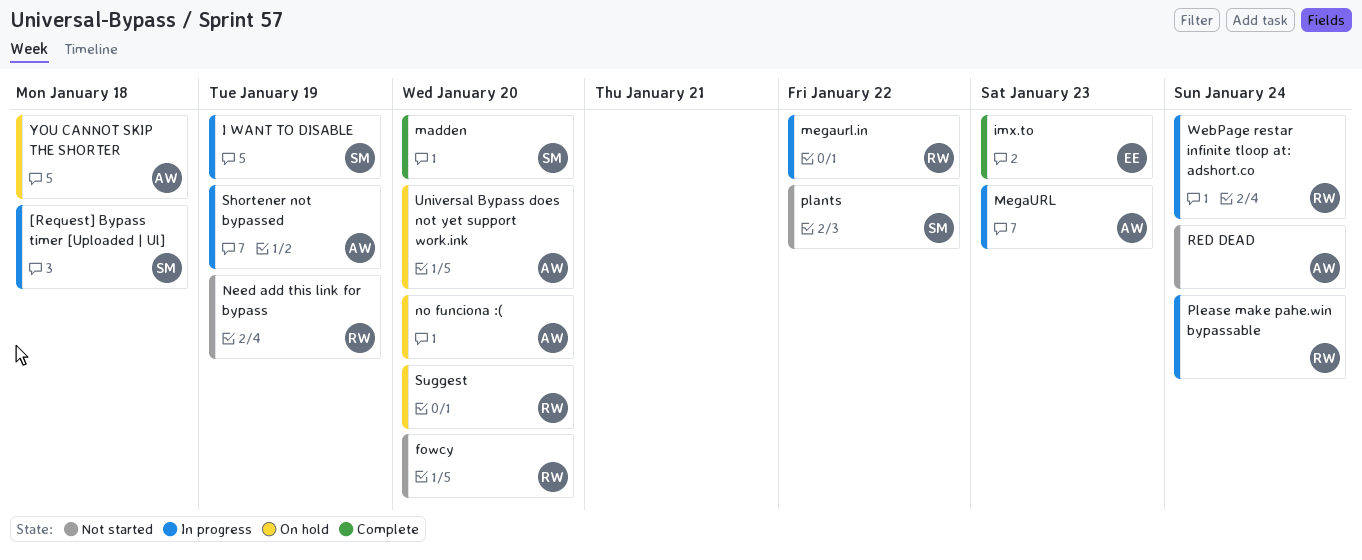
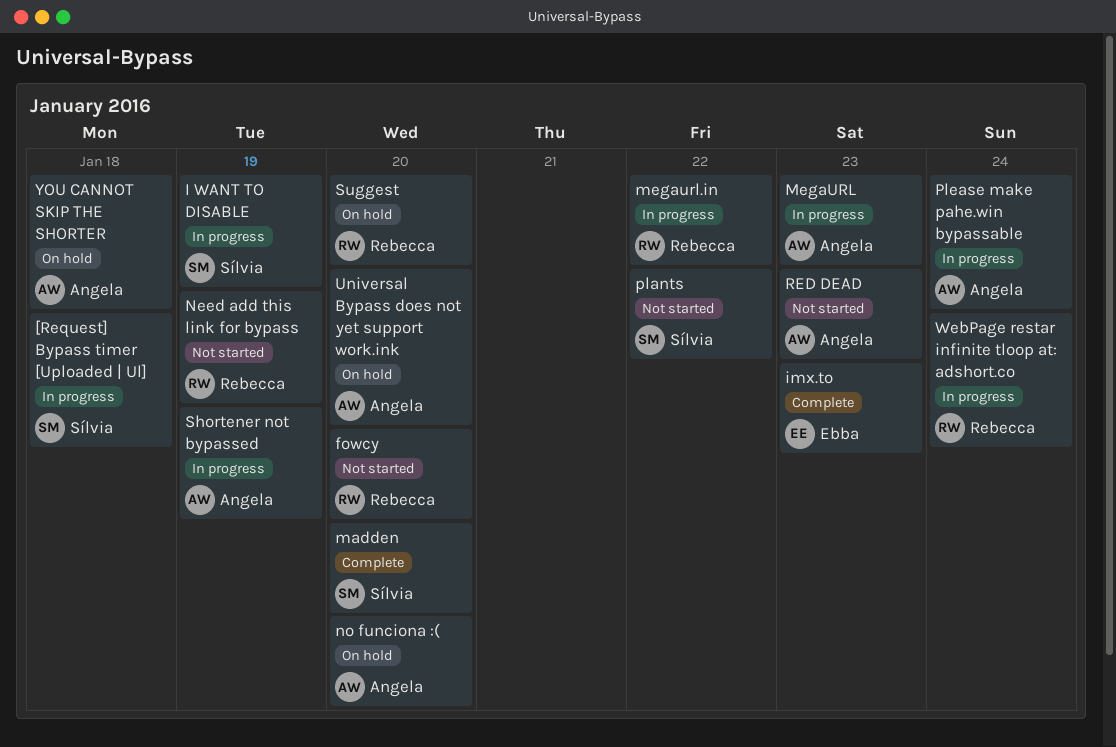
Please make pahe.win bypassable, owner: Rebecca -> Angela
RED DEAD, due: Jan 24 -> Jan 23

